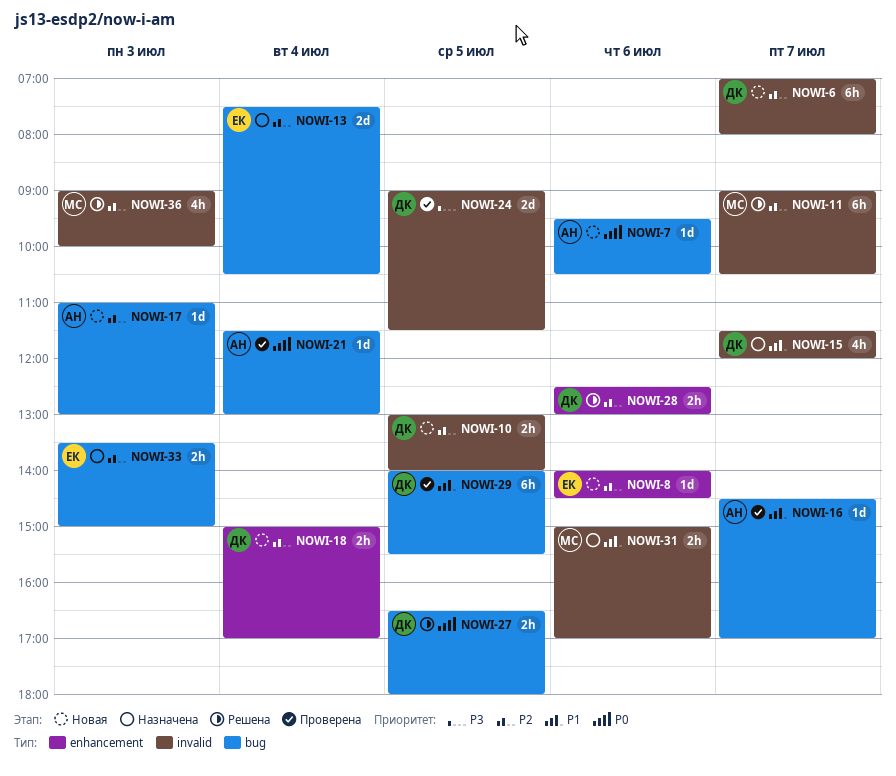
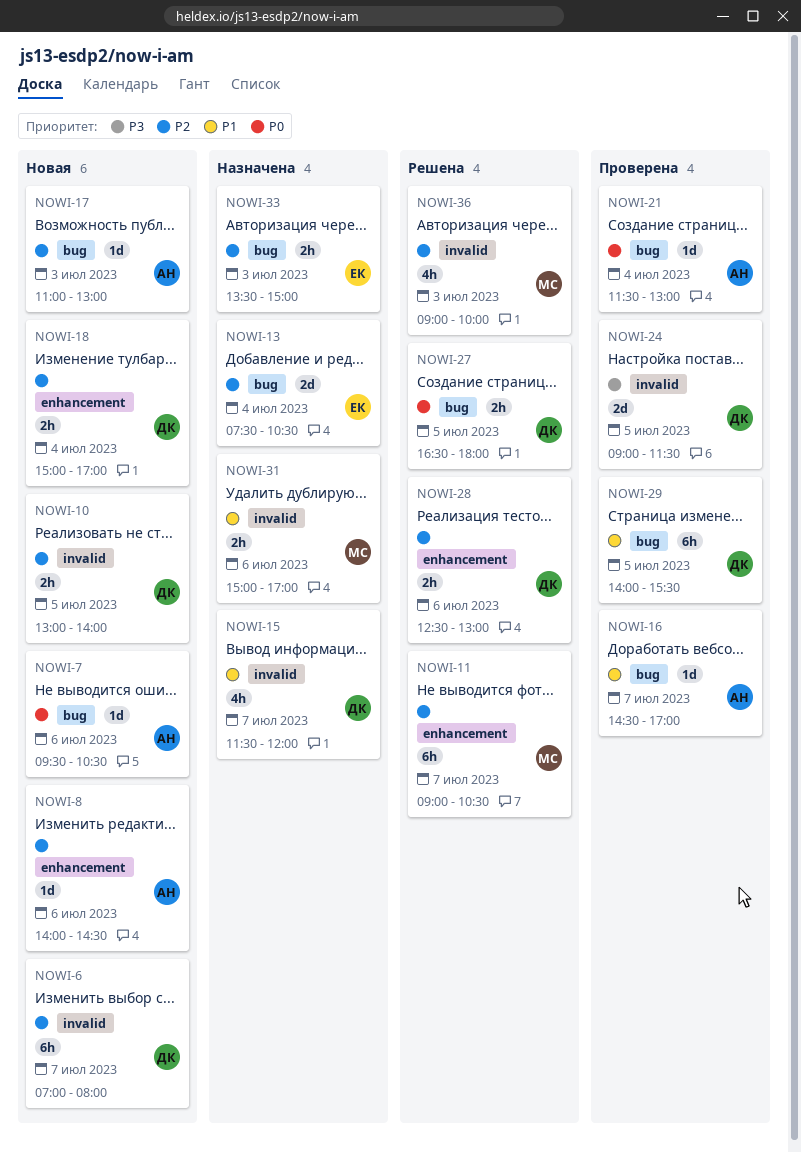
NOWI-8, owner: ЕК -> АН
NOWI-11, label: invalid -> enhancement

